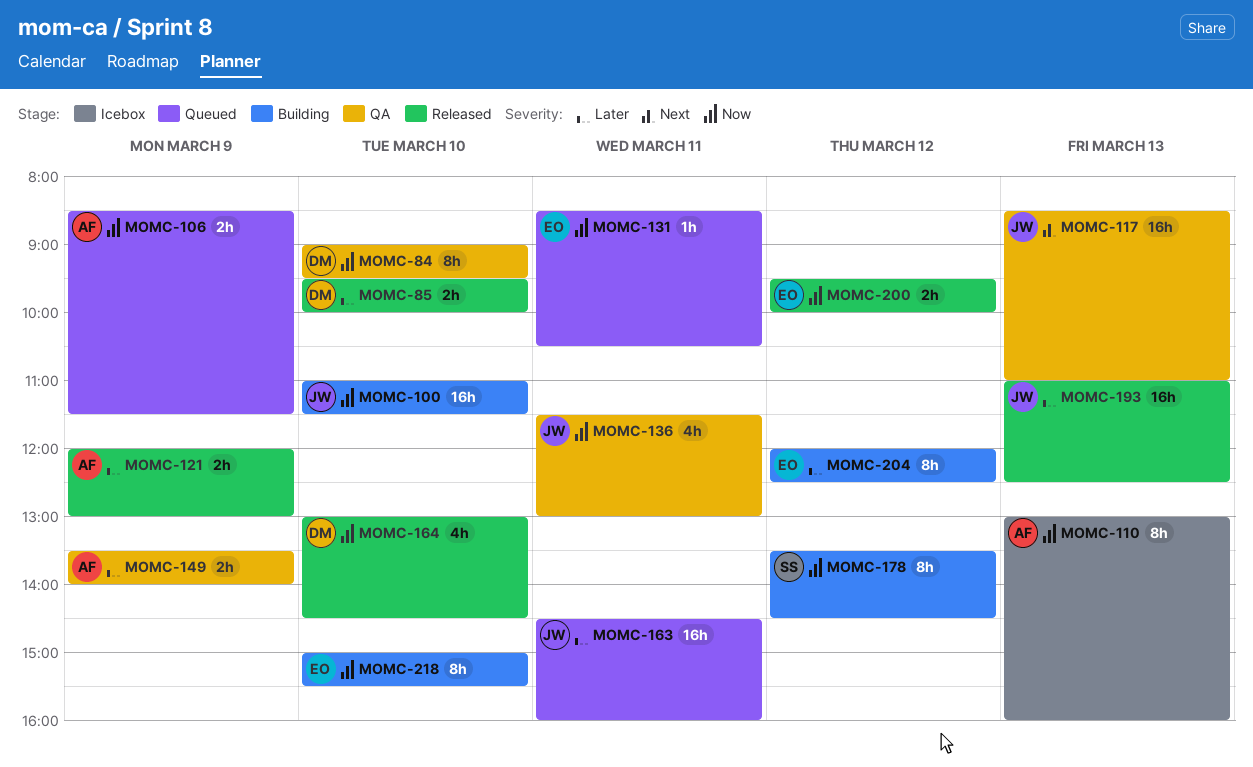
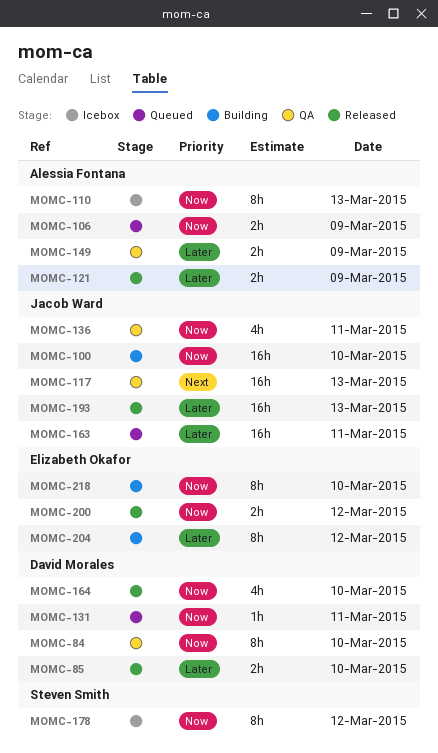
MOMC-131, owner: Elizabeth Okafor -> David Morales
MOMC-178, status: Building -> Icebox

